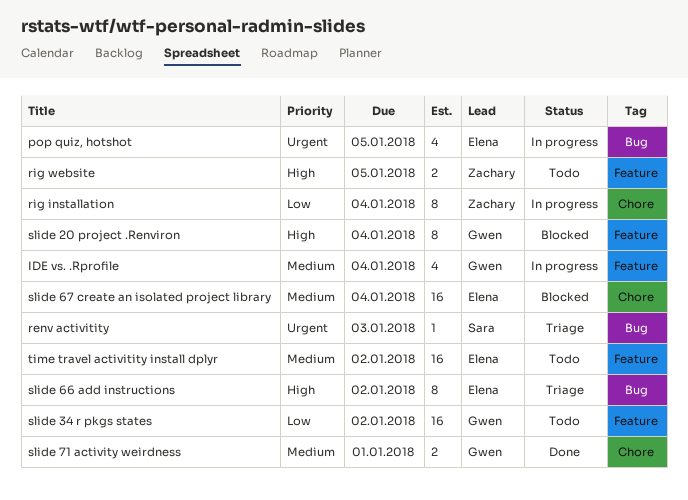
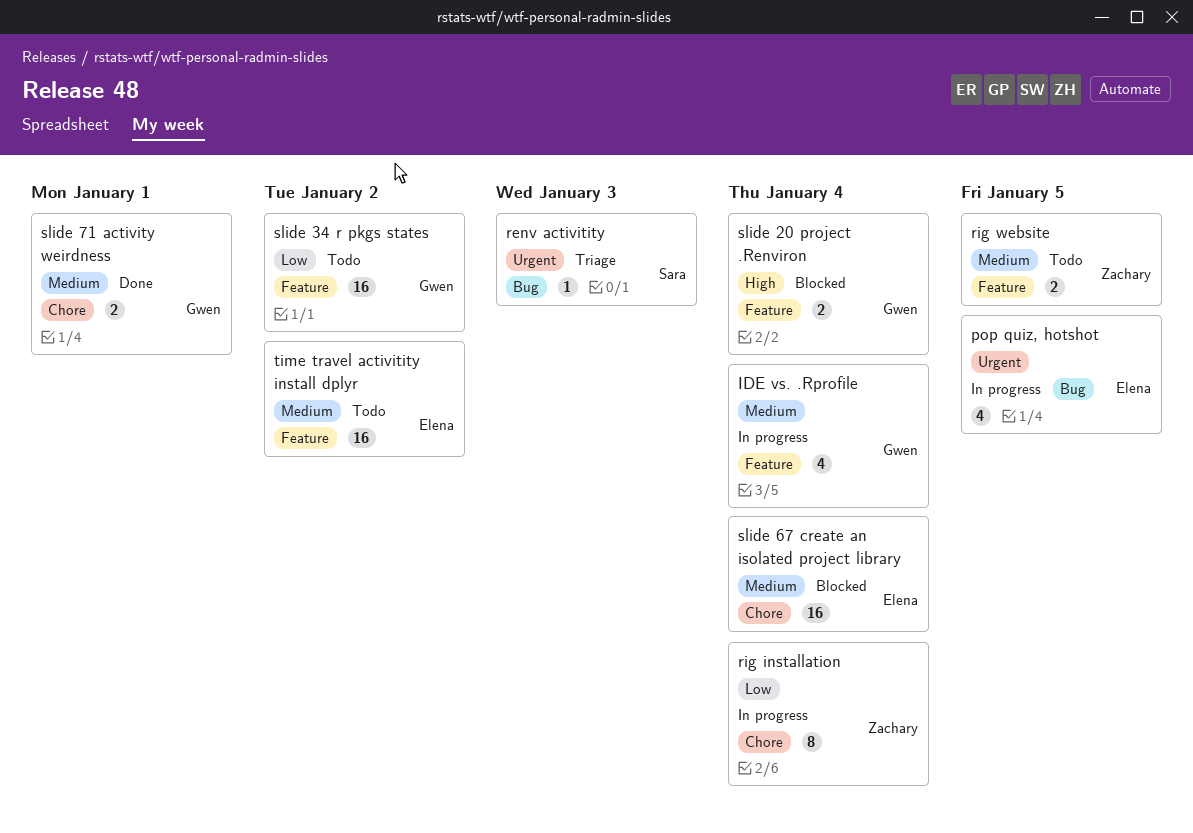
rig website, priority: High -> Medium
slide 20 project .Renviron, estimate: 8 -> 2
slide 66 add instructions: present -> none

